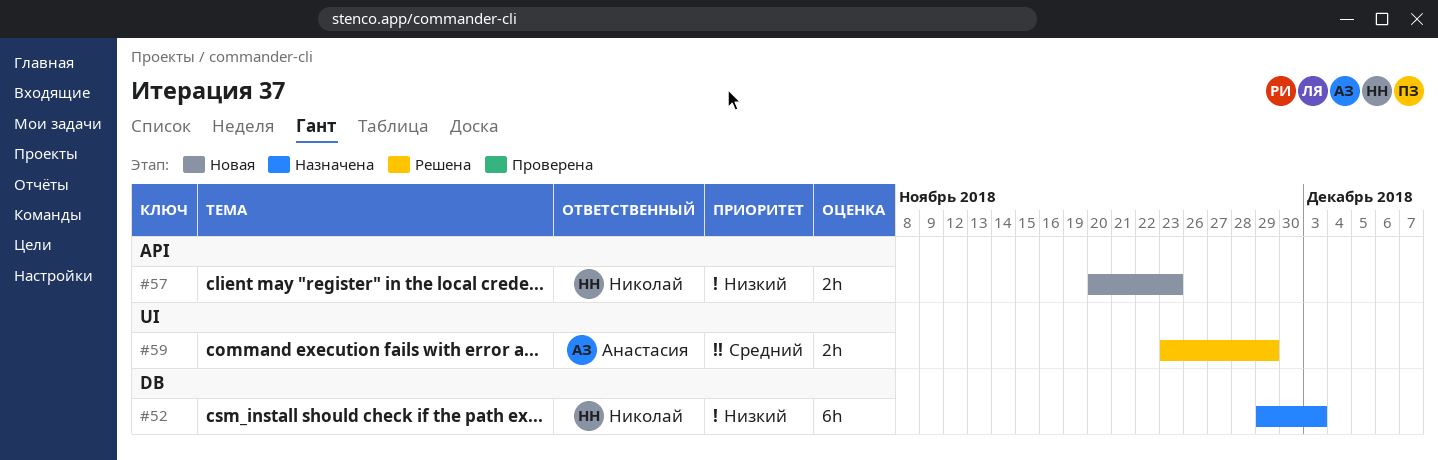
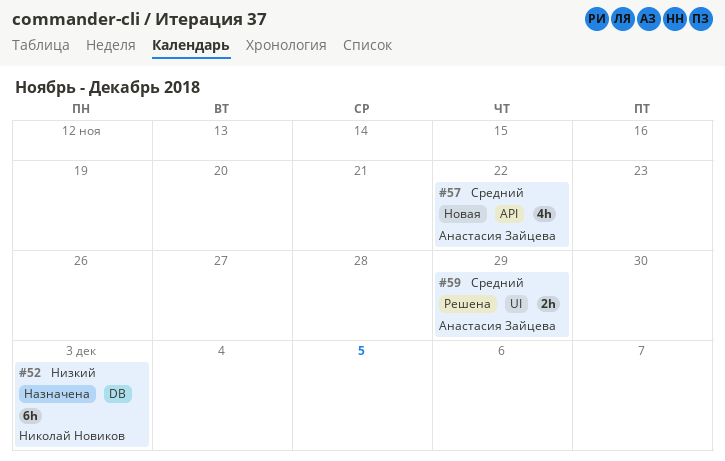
#57, owner: Николай Новиков -> Анастасия Зайцева
#57, priority: Низкий -> Средний
#57, estimate: 2h -> 4h
#57, due: Nov 23 -> Nov 22

